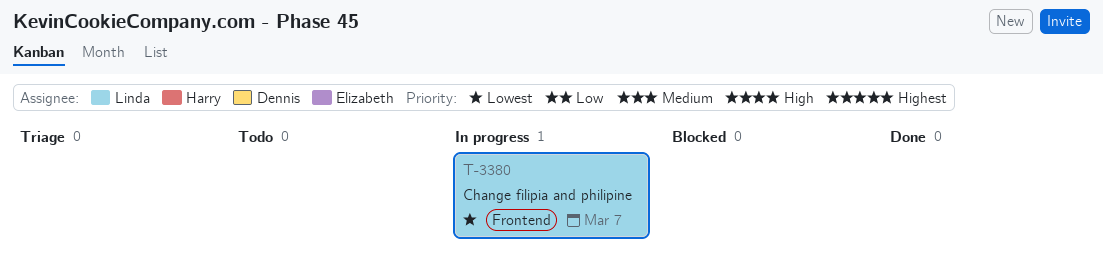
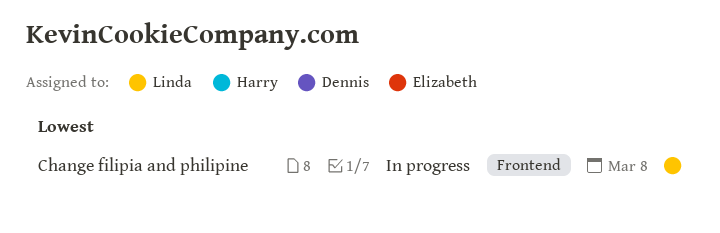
Change filipia and philipine, due: Mar 7 -> Mar 8

